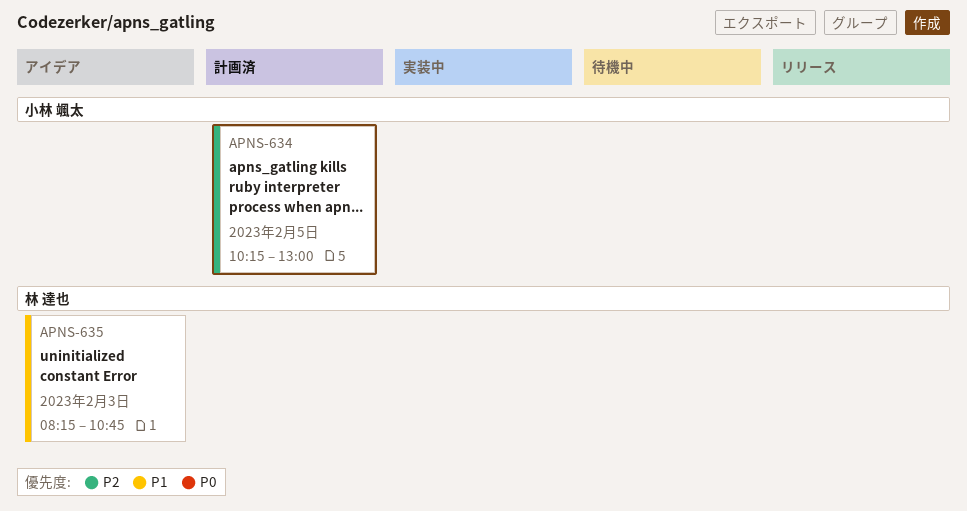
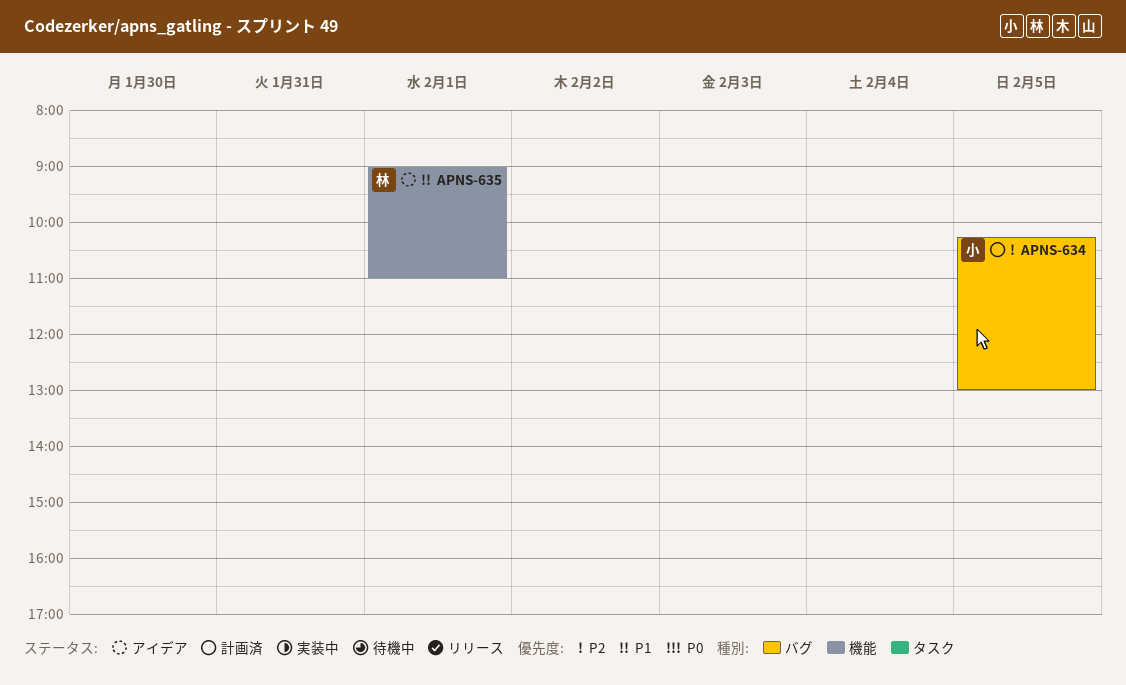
APNS-635, day: Feb 3 -> Feb 1
APNS-635, begins: 08:15 -> 09:00
APNS-635, ends: 10:45 -> 11:00

